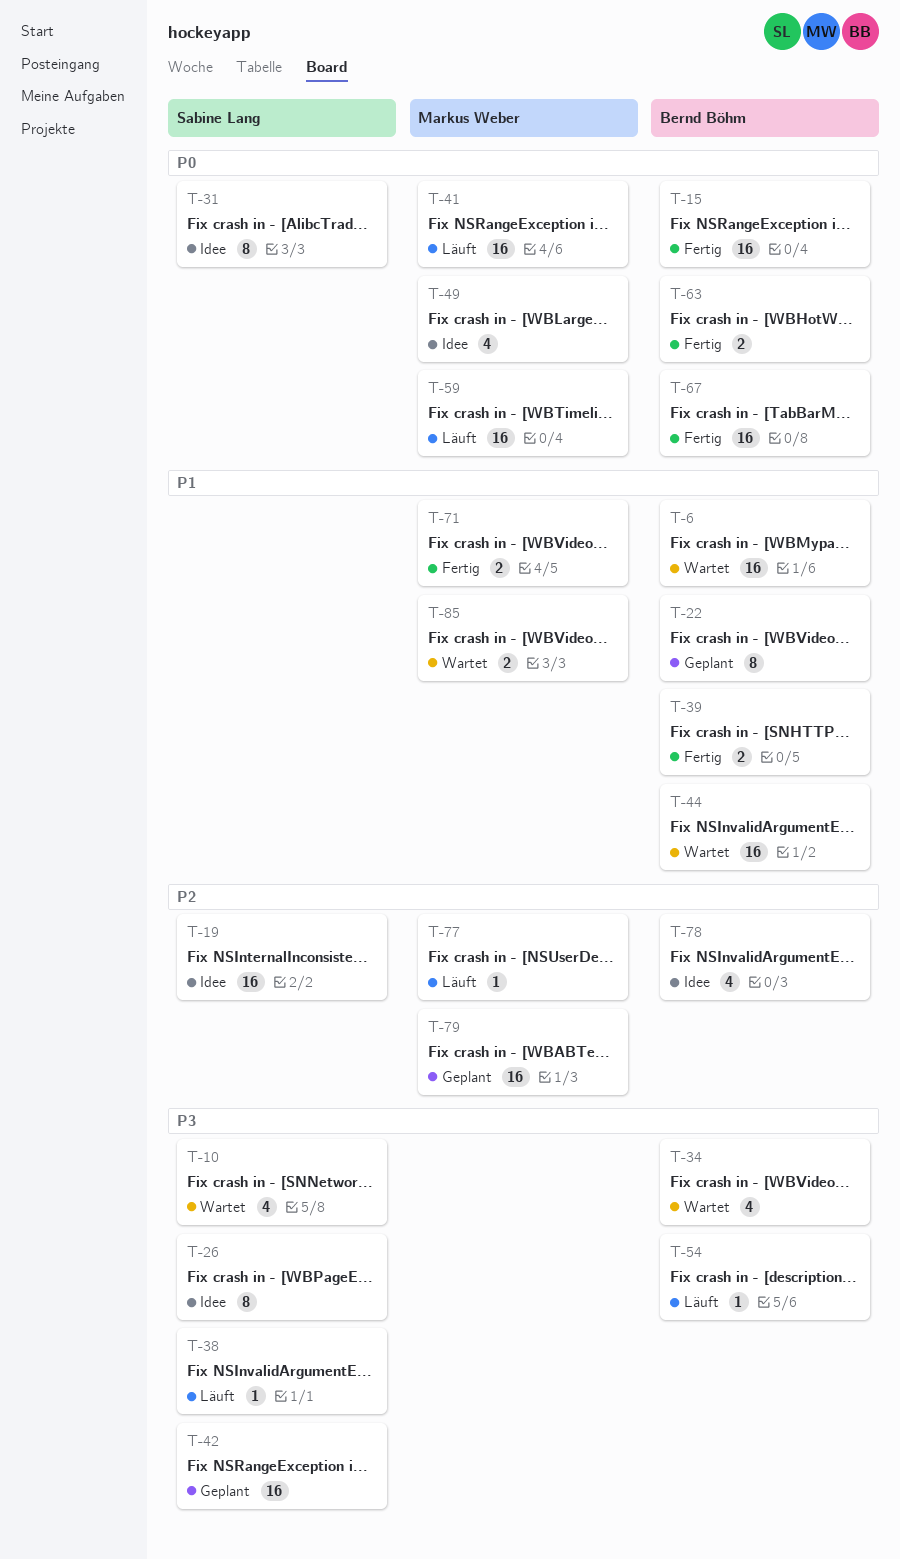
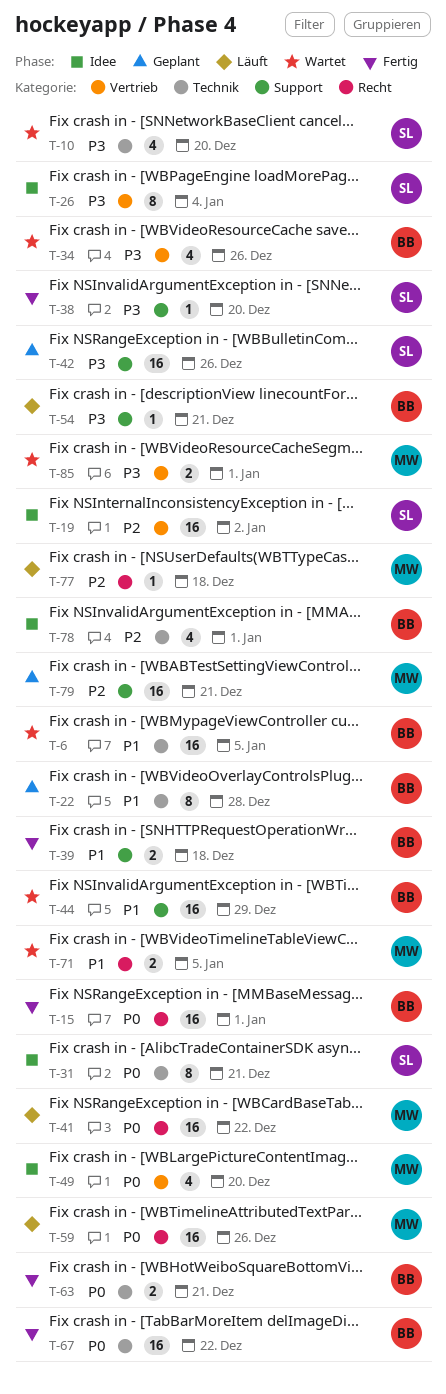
T-38, status: Läuft -> Fertig
T-71, status: Fertig -> Wartet
T-85, priority: P1 -> P3

